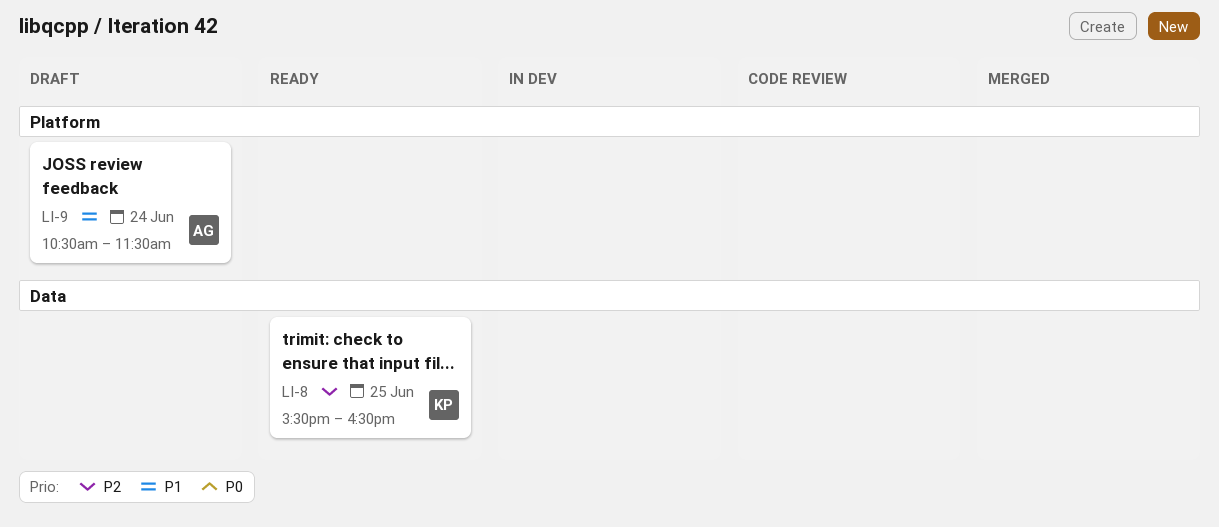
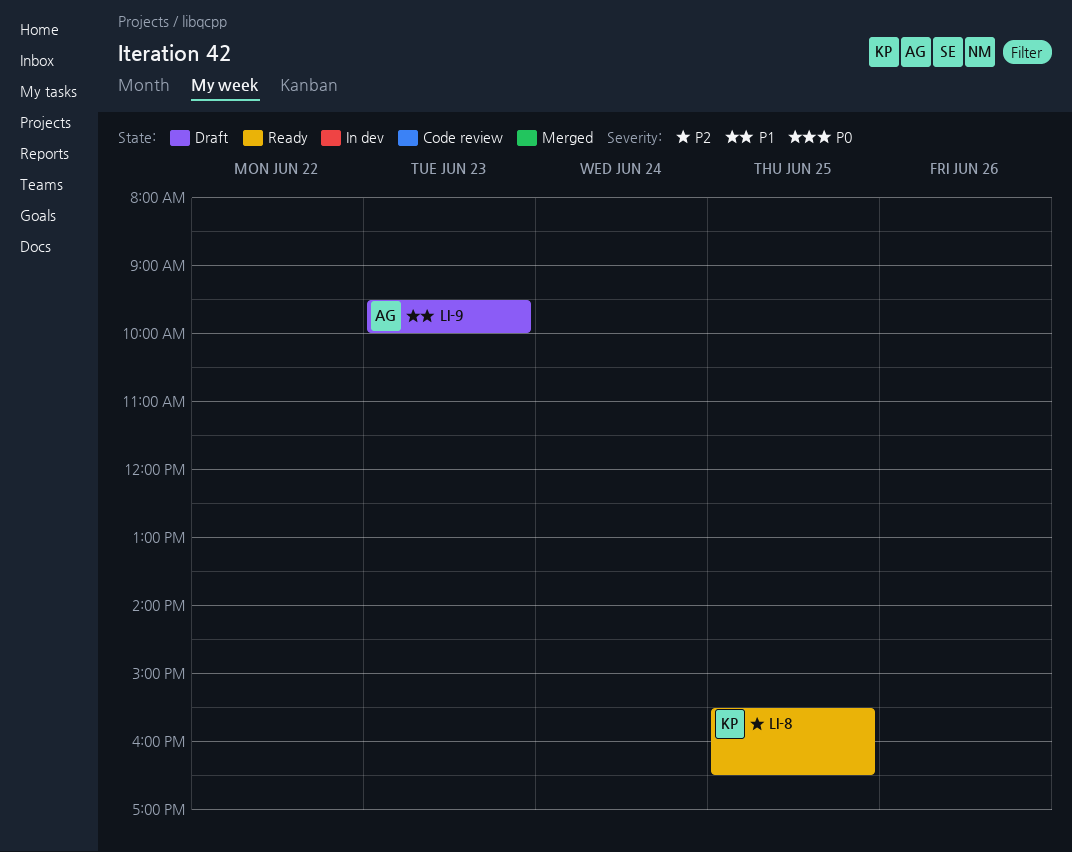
LI-9, day: Jun 24 -> Jun 23
LI-9, begins: 10:30 -> 09:30
LI-9, ends: 11:30 -> 10:00

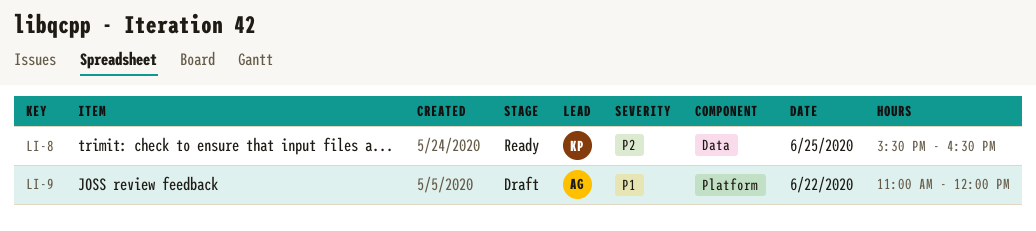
LI-9, day: Jun 23 -> Jun 22
LI-9, begins: 09:30 -> 11:00
LI-9, ends: 10:00 -> 12:00

